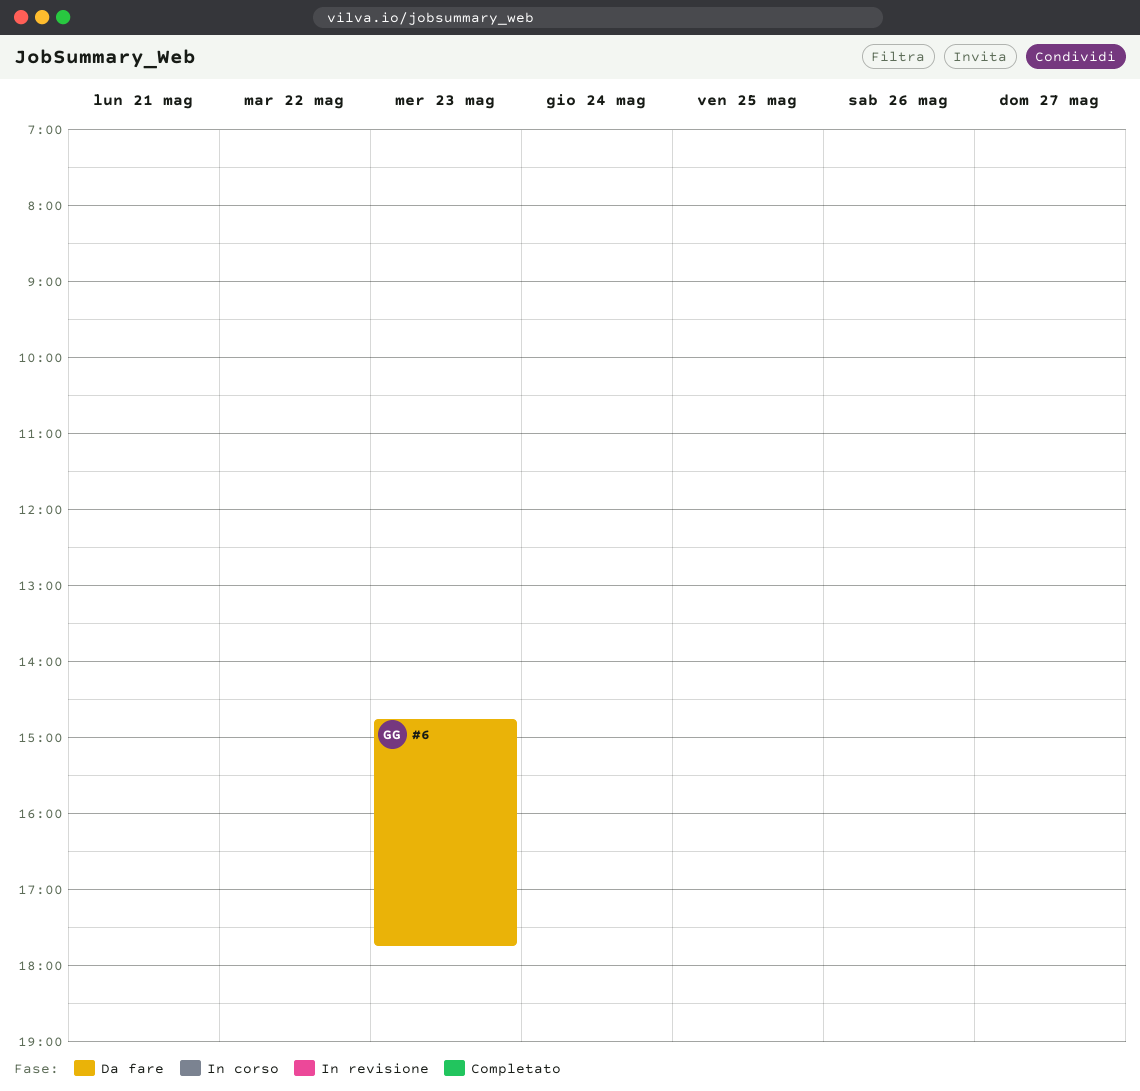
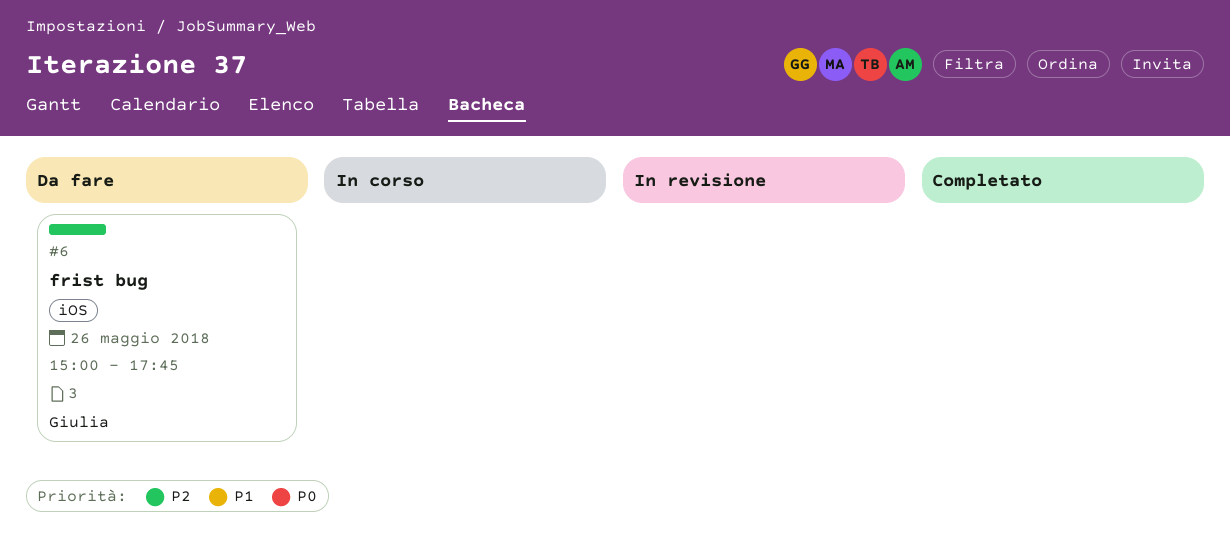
#6, day: May 23 -> May 26
#6, begins: 14:45 -> 15:00

